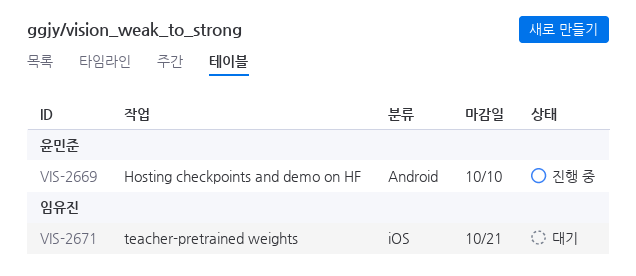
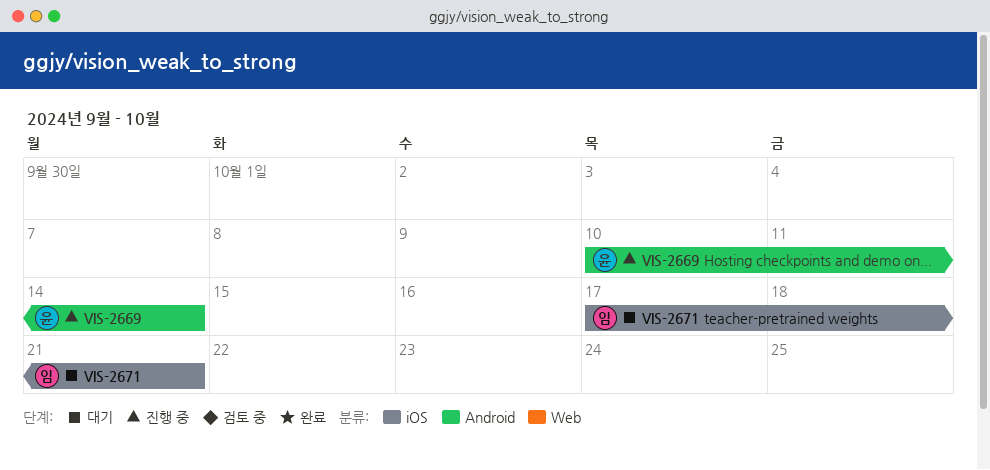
VIS-2669, due: Oct 10 -> Oct 14

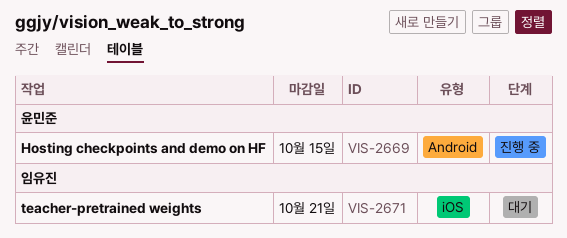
VIS-2669, due: Oct 14 -> Oct 15

